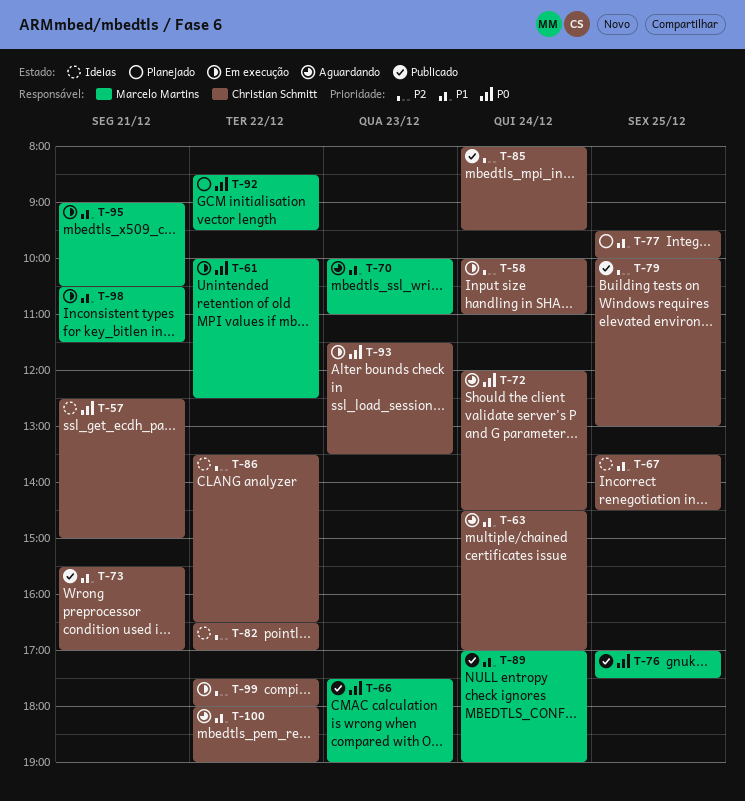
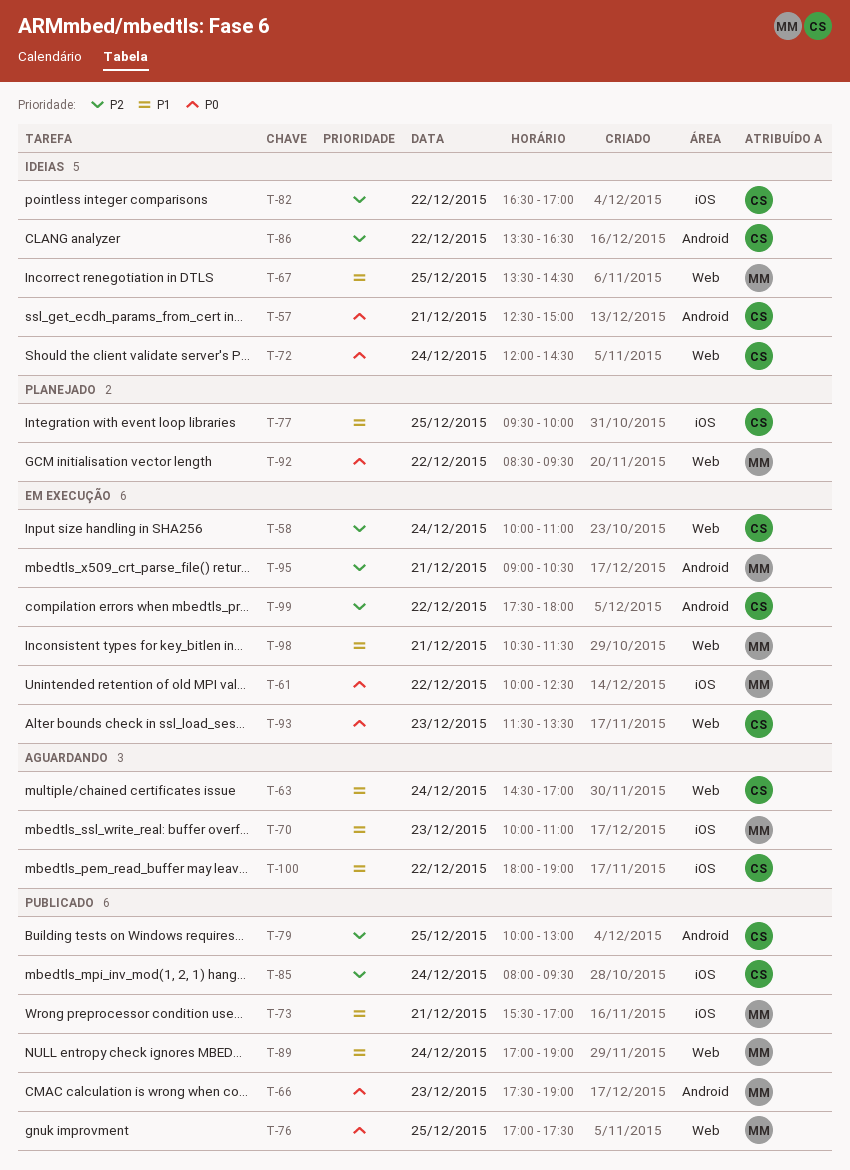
T-67, owner: Christian Schmitt -> Marcelo Martins
T-72, status: Aguardando -> Ideias
T-73, owner: Christian Schmitt -> Marcelo Martins
T-95, priority: P1 -> P2

